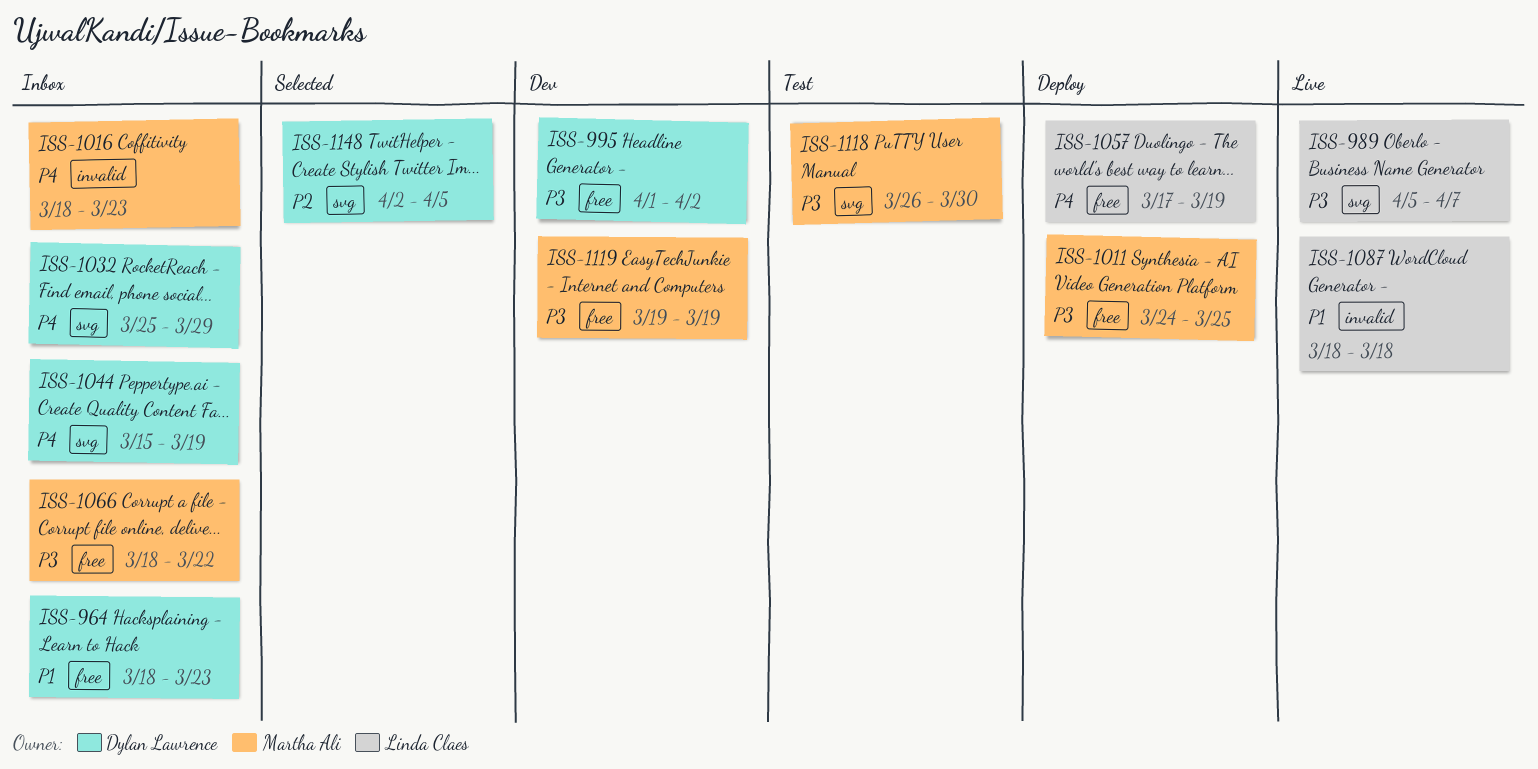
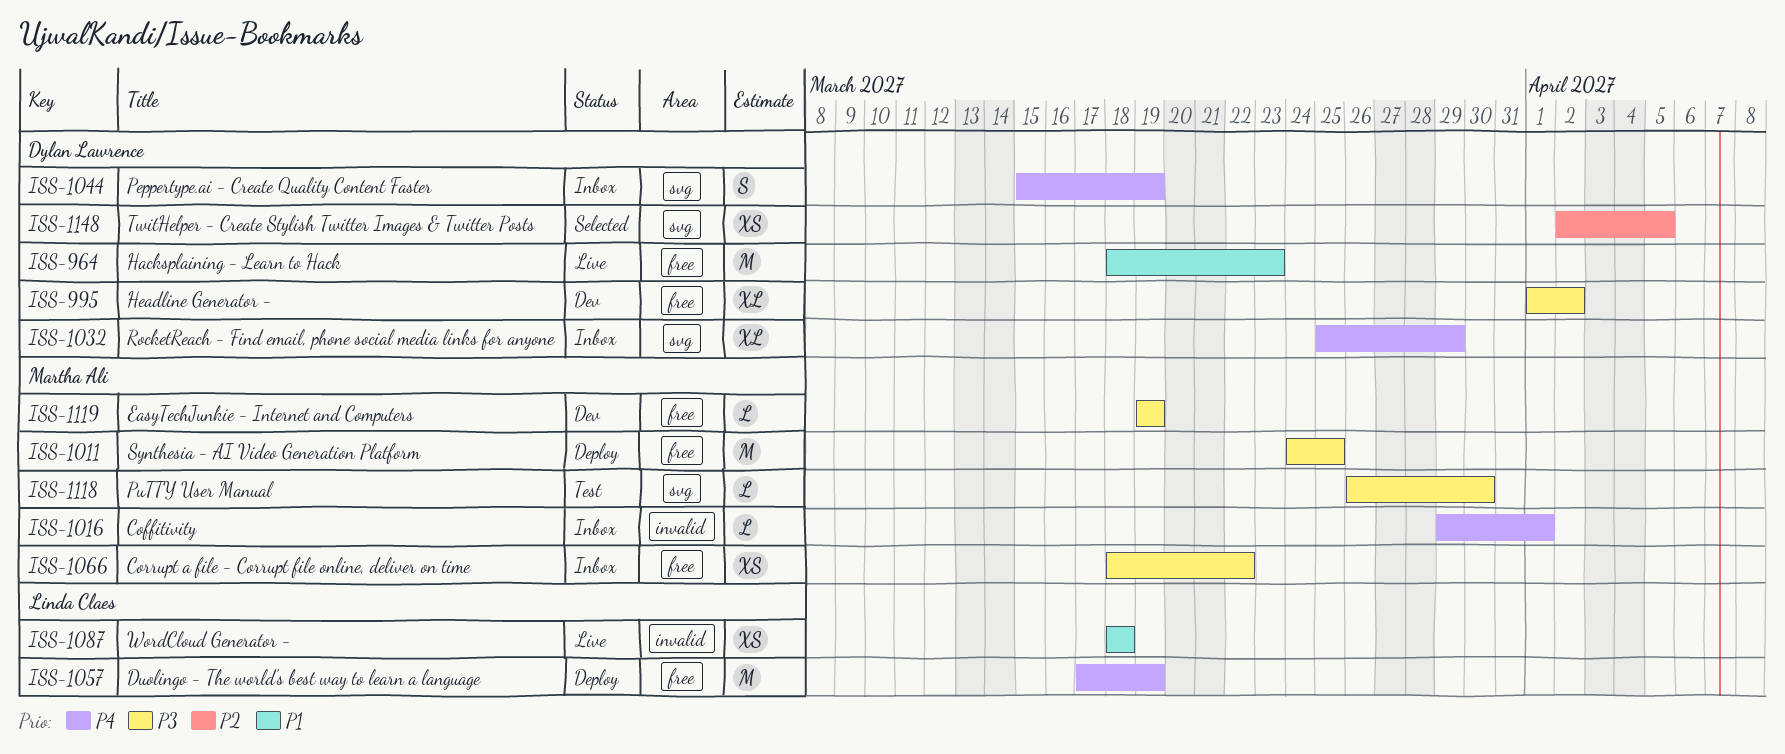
ISS-964, status: Inbox -> Live
ISS-989: present -> none
ISS-1016, start: Mar 18 -> Mar 29
ISS-1016, due: Mar 23 -> Apr 1

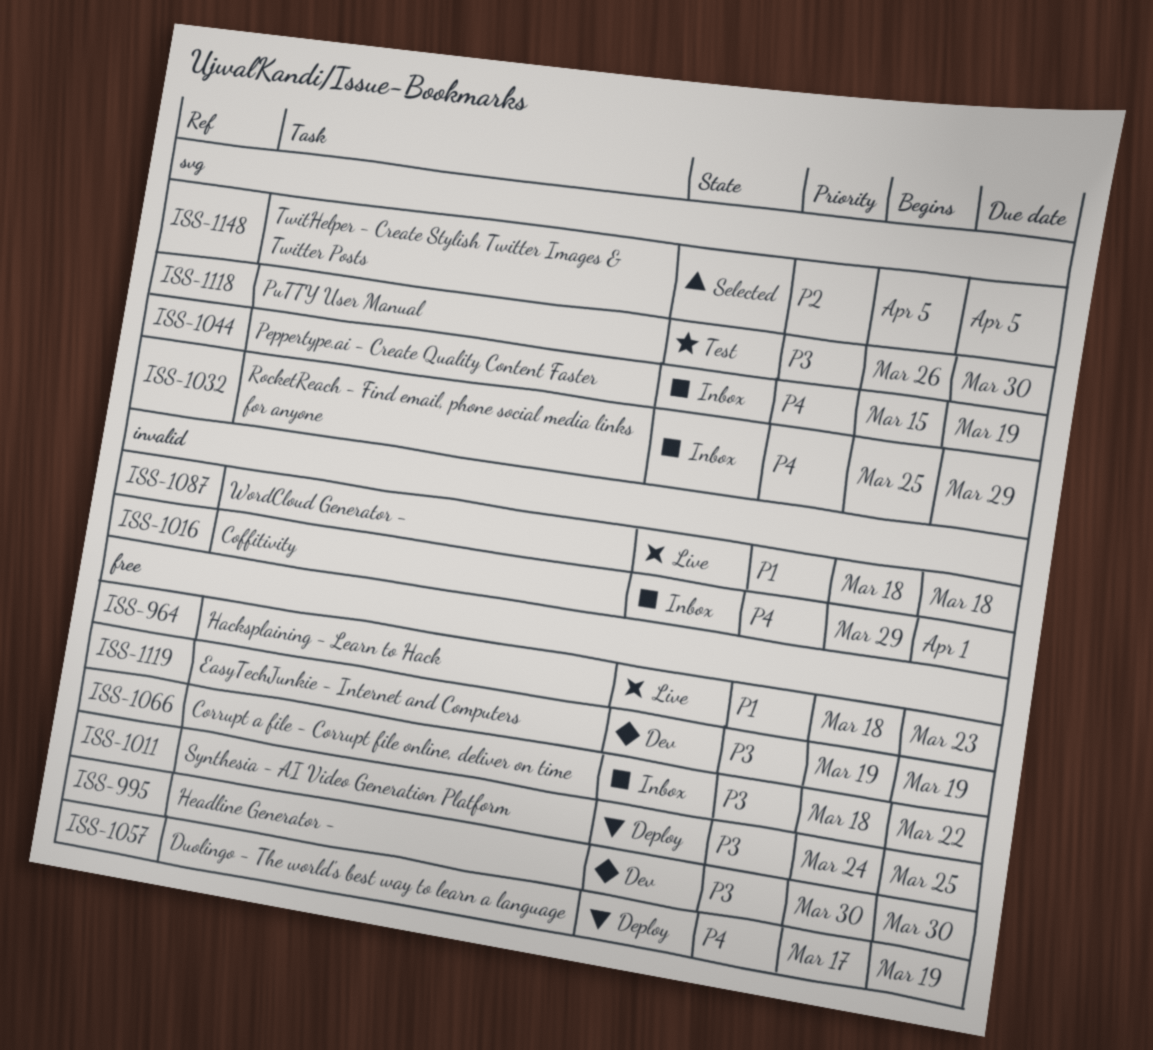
ISS-995, start: Apr 1 -> Mar 30
ISS-995, due: Apr 2 -> Mar 30
ISS-1148, start: Apr 2 -> Apr 5

